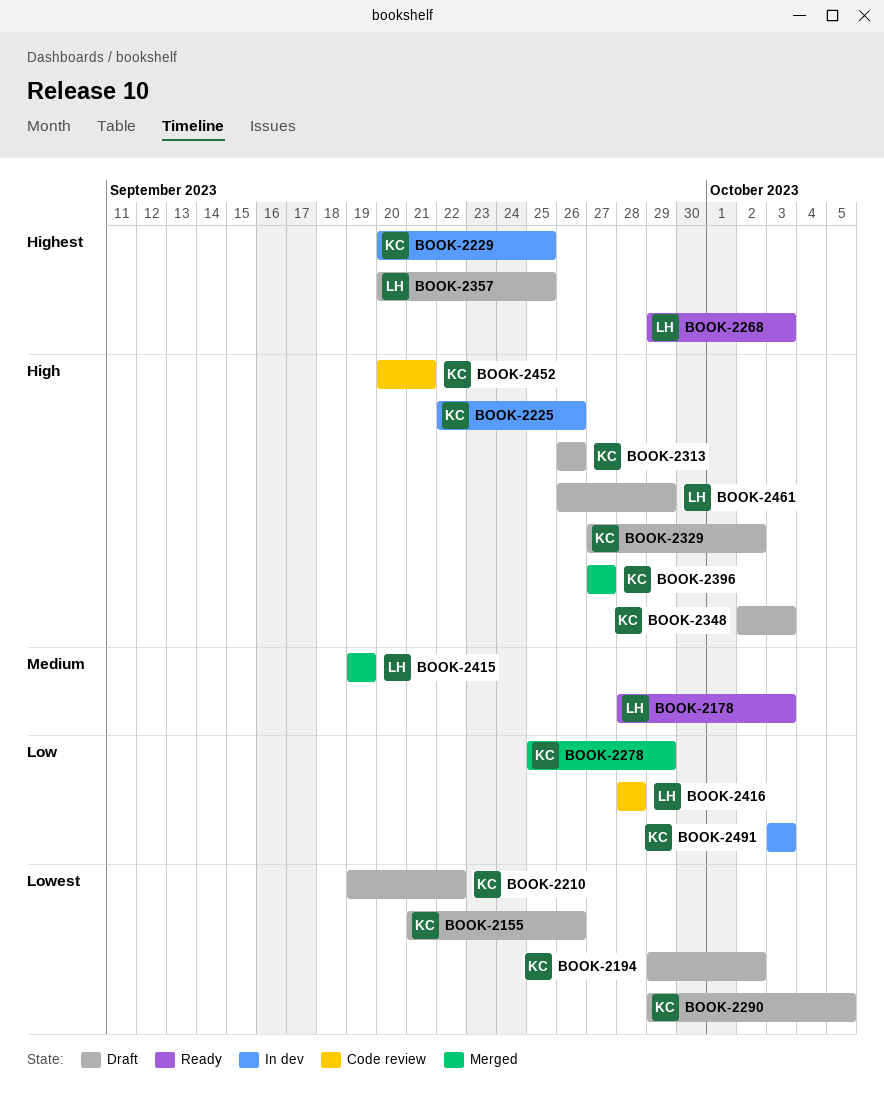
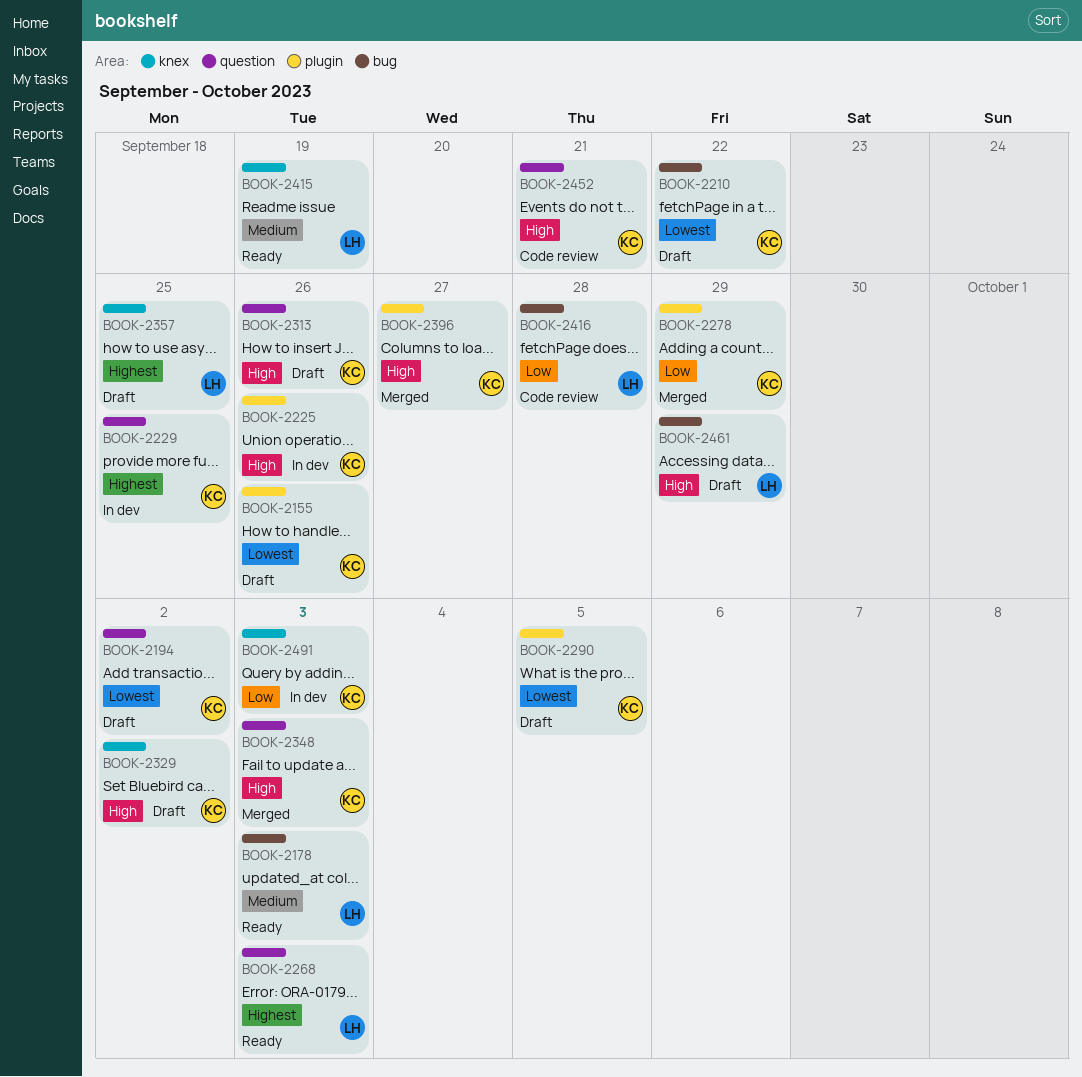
BOOK-2348, status: Draft -> Merged
BOOK-2415, status: Merged -> Ready

